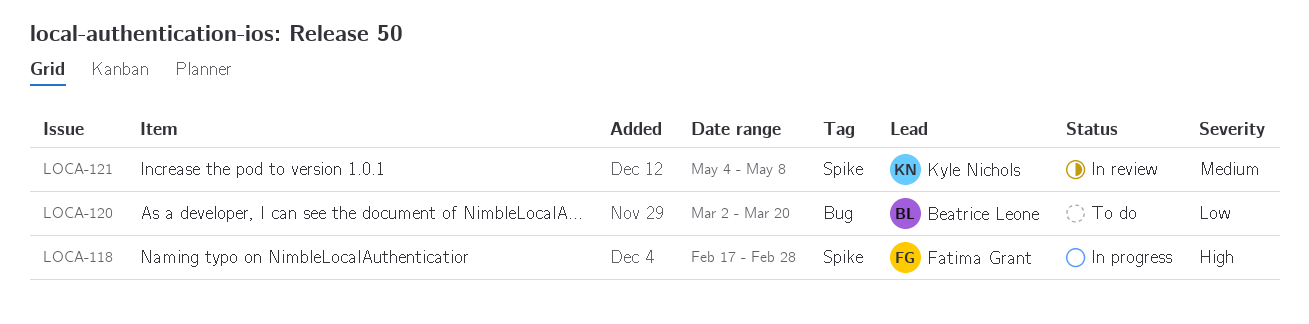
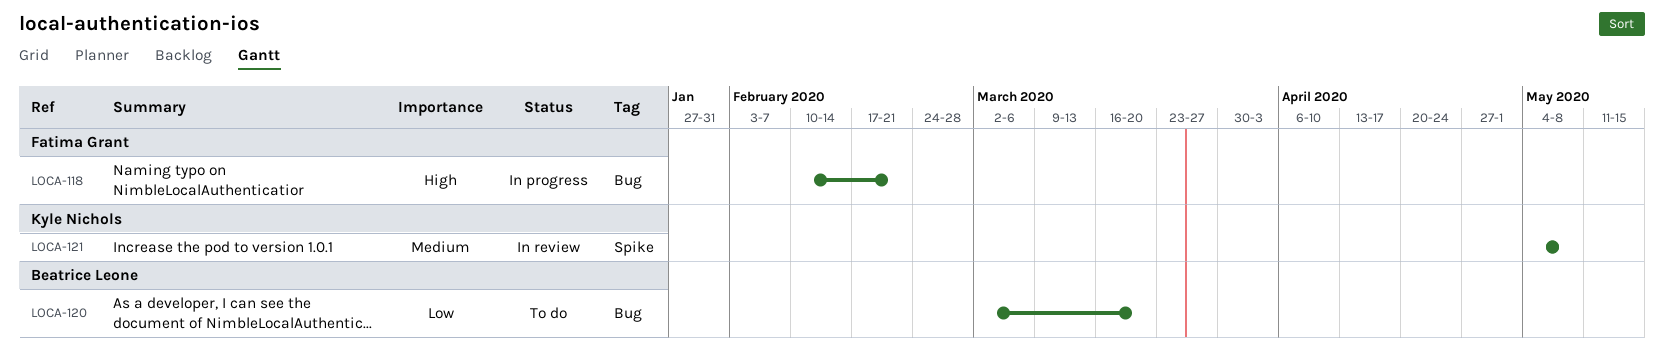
LOCA-118, label: Spike -> Bug
LOCA-118, start: Feb 17 -> Feb 10
LOCA-118, due: Feb 28 -> Feb 21

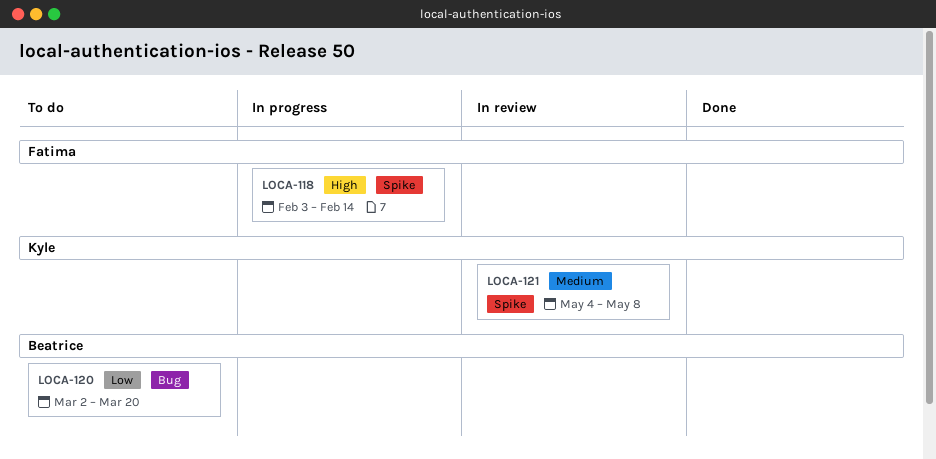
LOCA-118, label: Bug -> Spike
LOCA-118, start: Feb 10 -> Feb 3
LOCA-118, due: Feb 21 -> Feb 14

